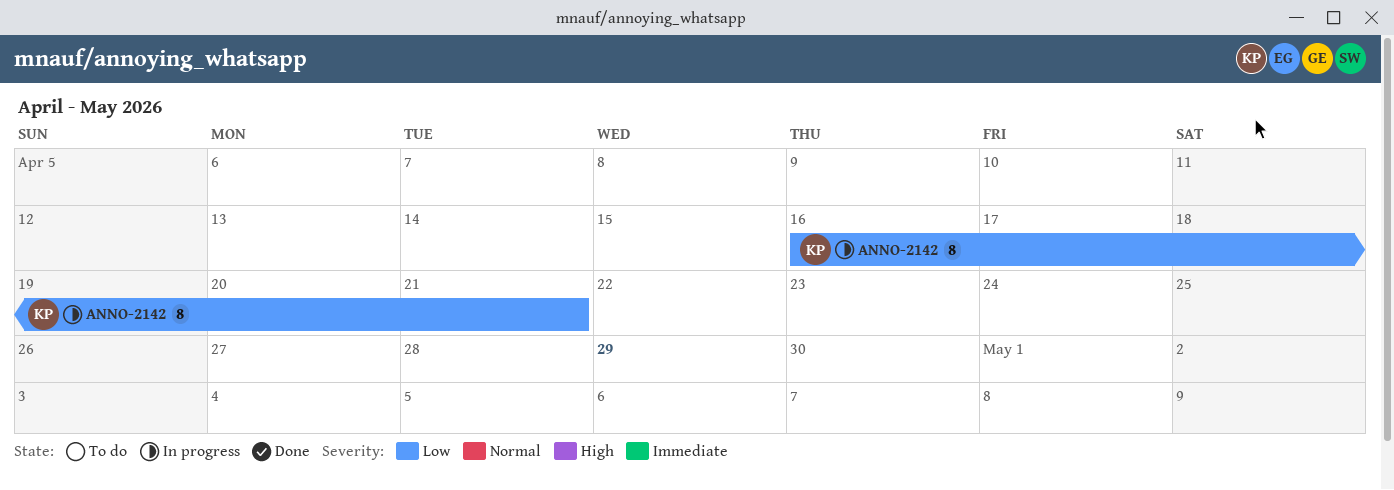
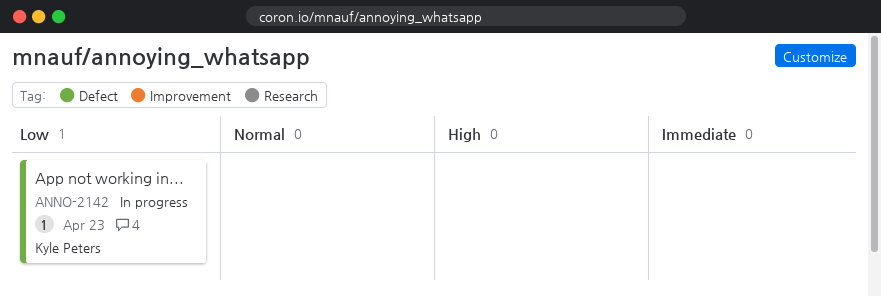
ANNO-2142, estimate: 8 -> 1
ANNO-2142, due: Apr 21 -> Apr 23

